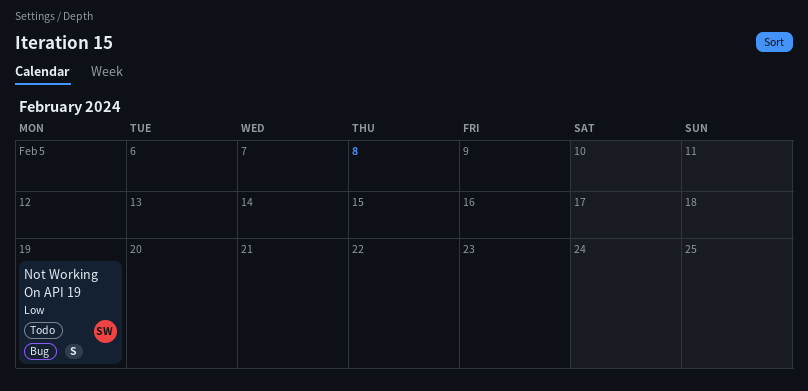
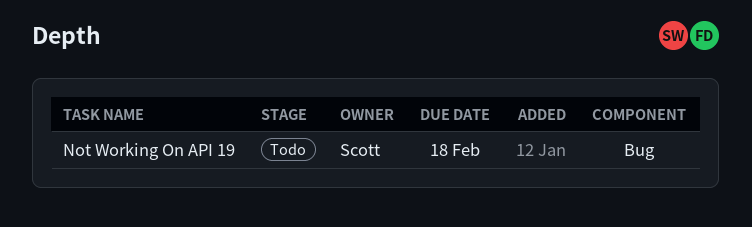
Not Working On API 19, due: Feb 19 -> Feb 18

